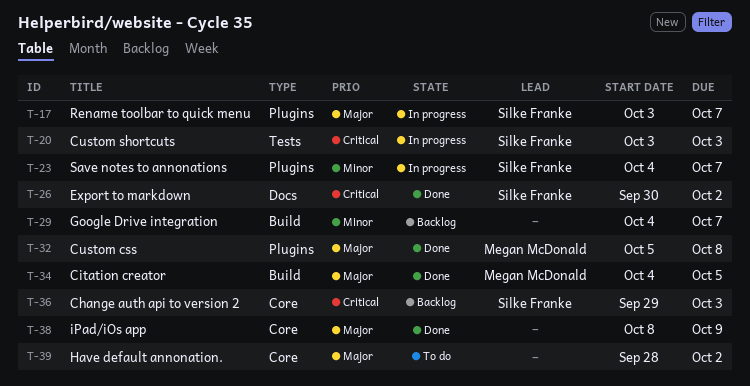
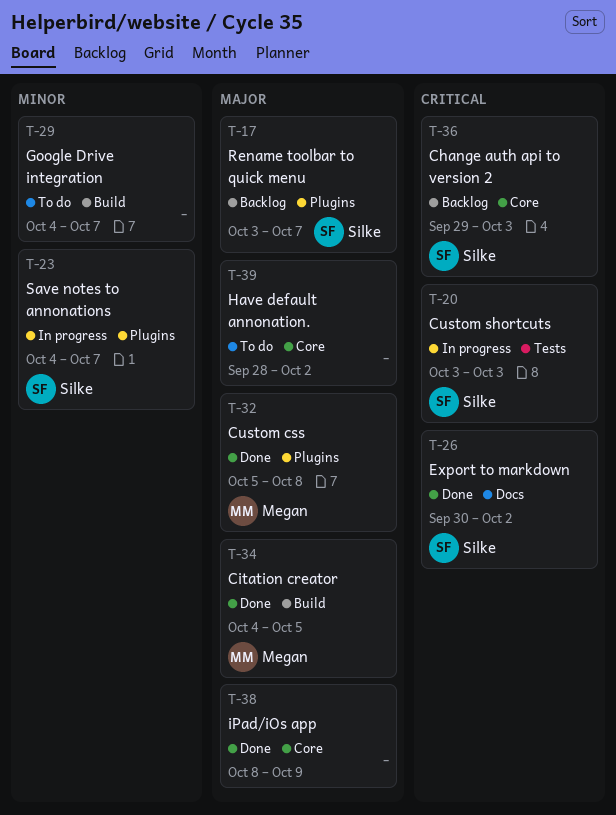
T-17, status: In progress -> Backlog
T-29, status: Backlog -> To do

